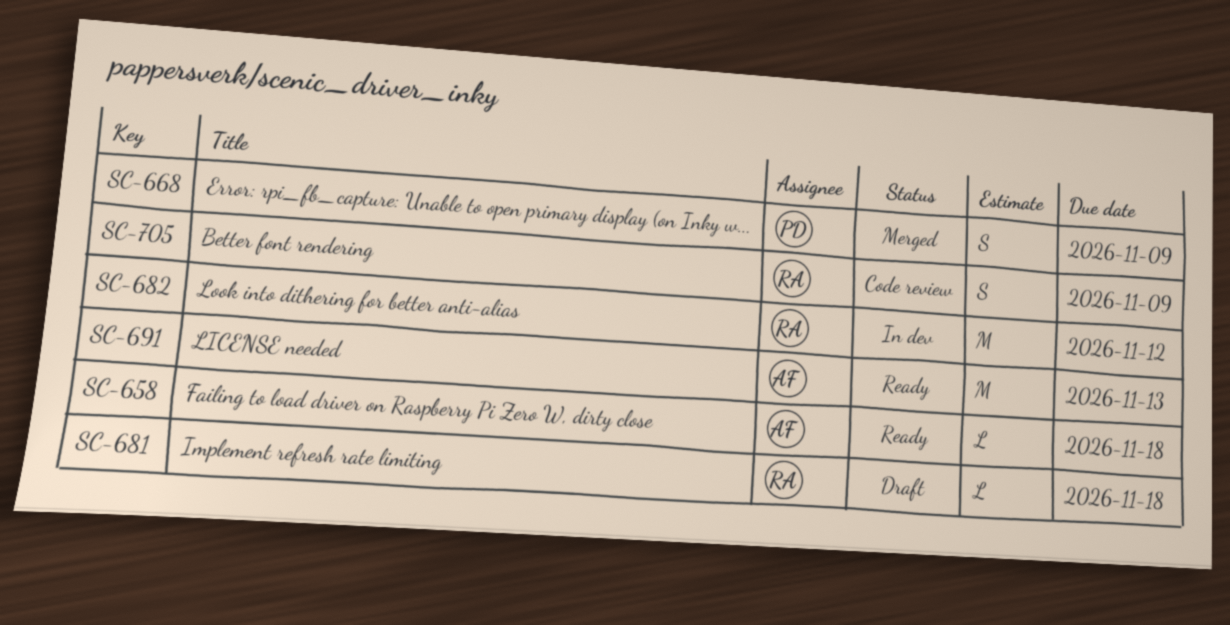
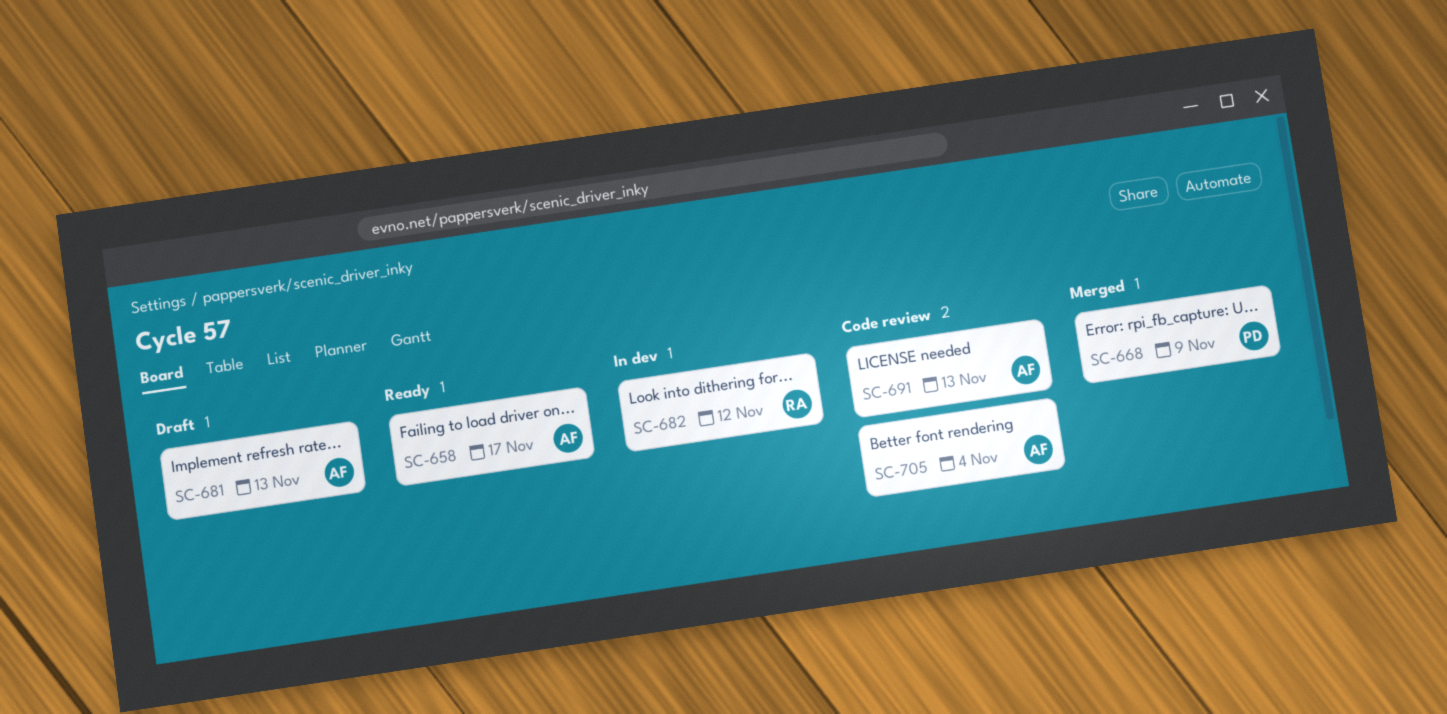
SC-658, due: Nov 18 -> Nov 17
SC-681, owner: RA -> AF
SC-681, due: Nov 18 -> Nov 13
SC-691, status: Ready -> Code review
SC-705, owner: RA -> AF
SC-705, due: Nov 9 -> Nov 4

